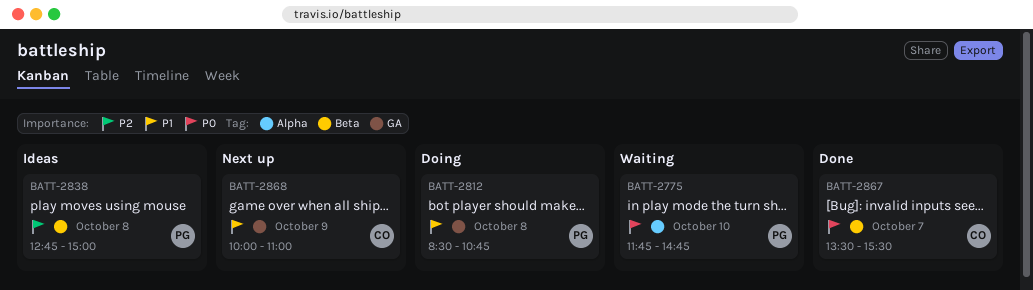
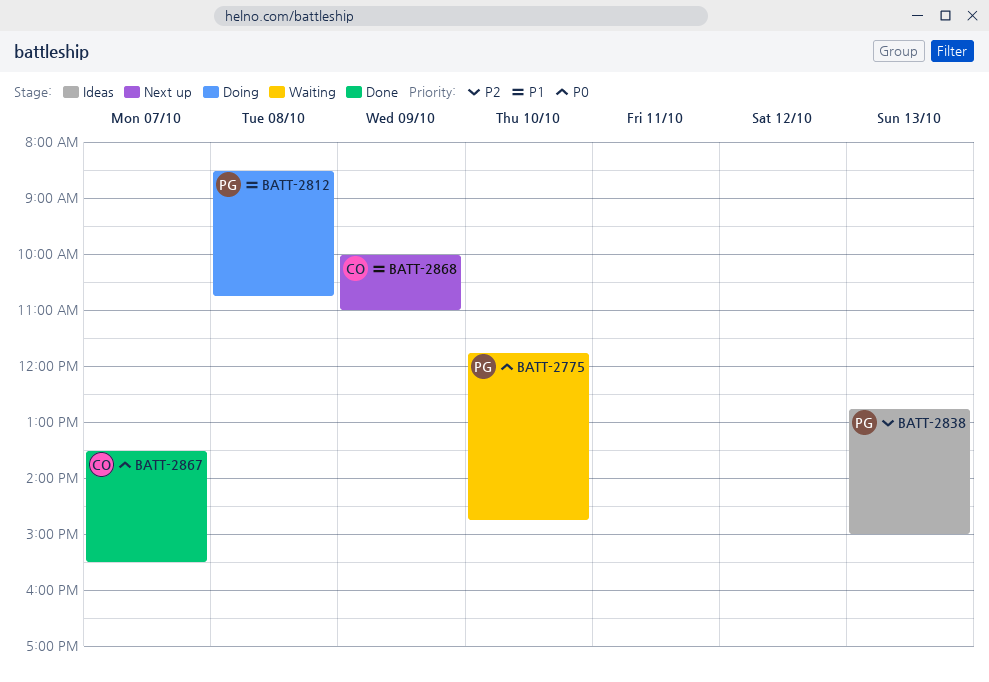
BATT-2838, day: Oct 8 -> Oct 13

